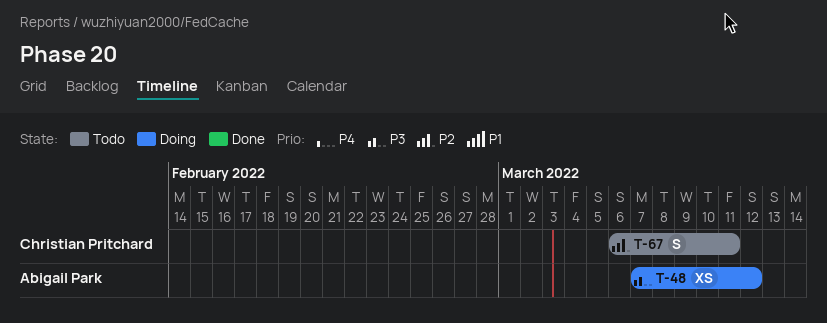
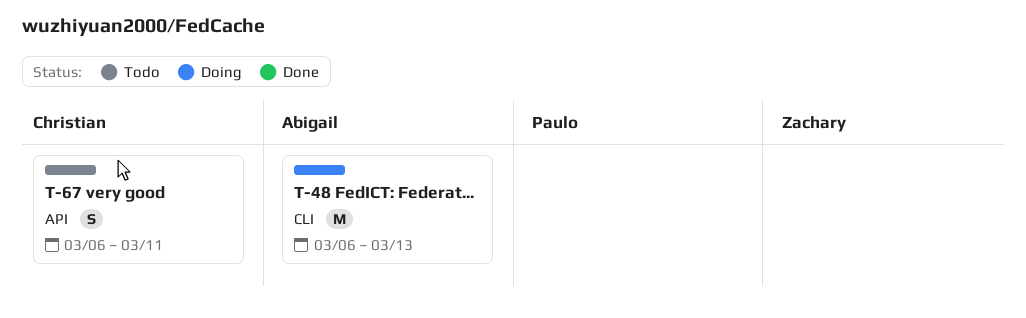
T-48, estimate: XS -> M
T-48, start: Mar 7 -> Mar 6
T-48, due: Mar 12 -> Mar 13

